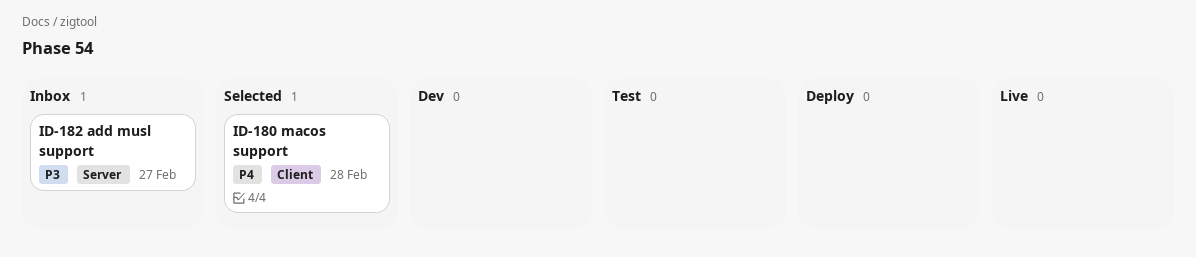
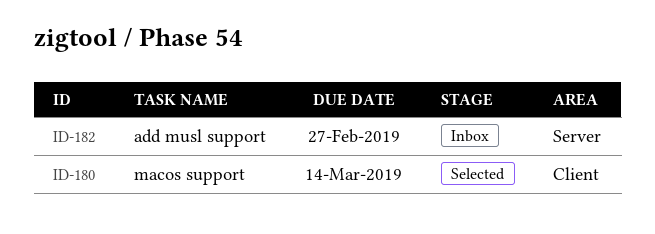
ID-180, due: Feb 28 -> Mar 14

